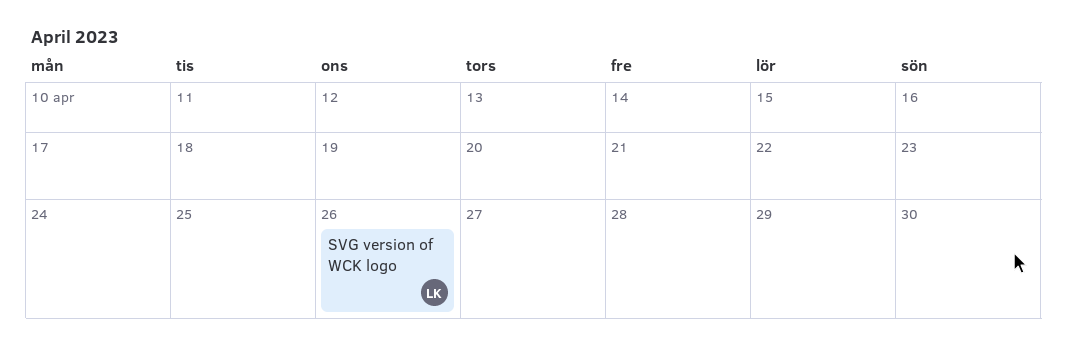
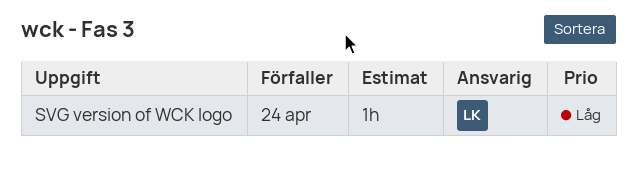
SVG version of WCK logo, due: Apr 26 -> Apr 24

